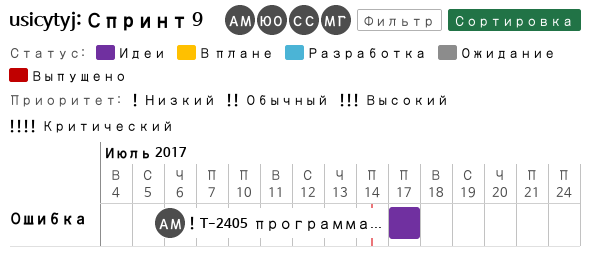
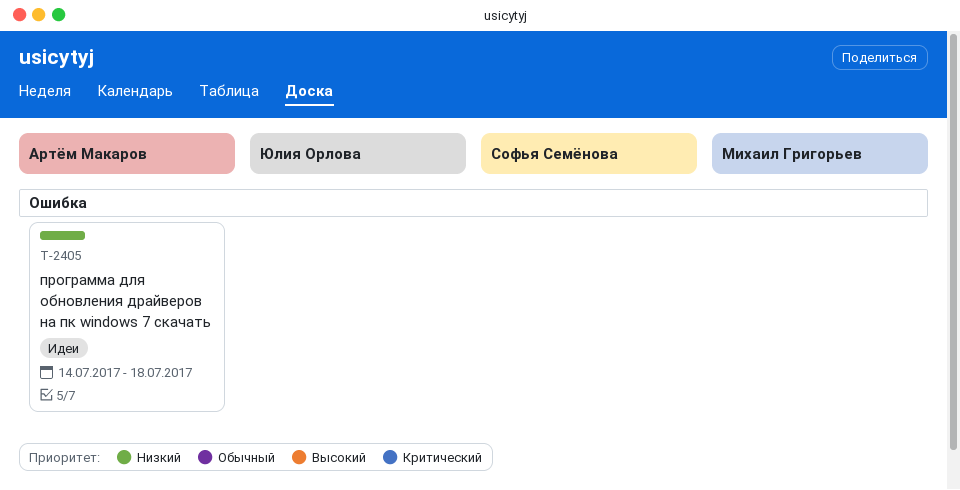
T-2405, start: Jul 17 -> Jul 14
T-2405, due: Jul 17 -> Jul 18

